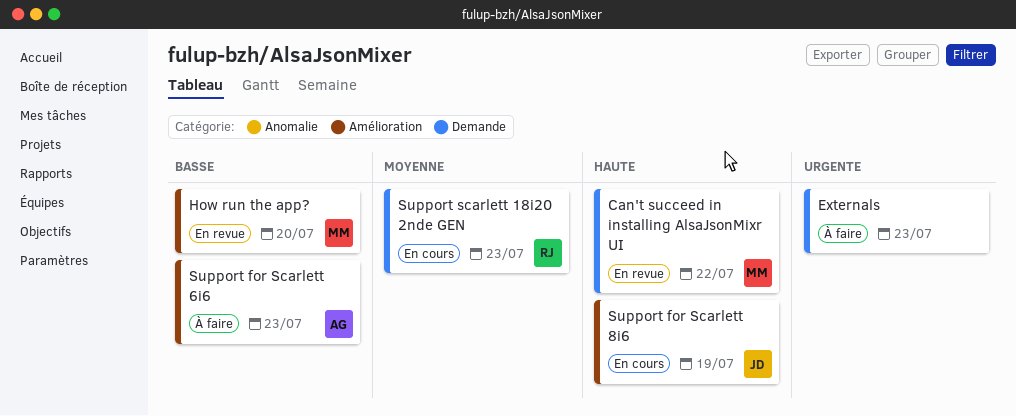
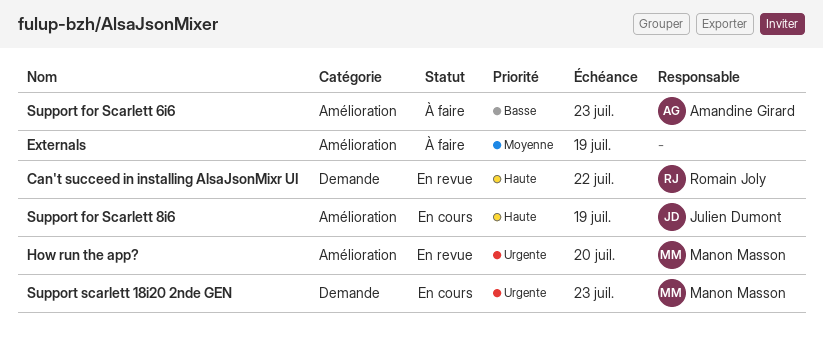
Can't succeed in installing AlsaJsonMixr UI, owner: Manon Masson -> Romain Joly
Externals, priority: Urgente -> Moyenne
Externals, label: Demande -> Amélioration
Externals, due: Jul 23 -> Jul 19
How run the app?, priority: Basse -> Urgente
Support scarlett 18i20 2nde GEN, owner: Romain Joly -> Manon Masson
Support scarlett 18i20 2nde GEN, priority: Moyenne -> Urgente

